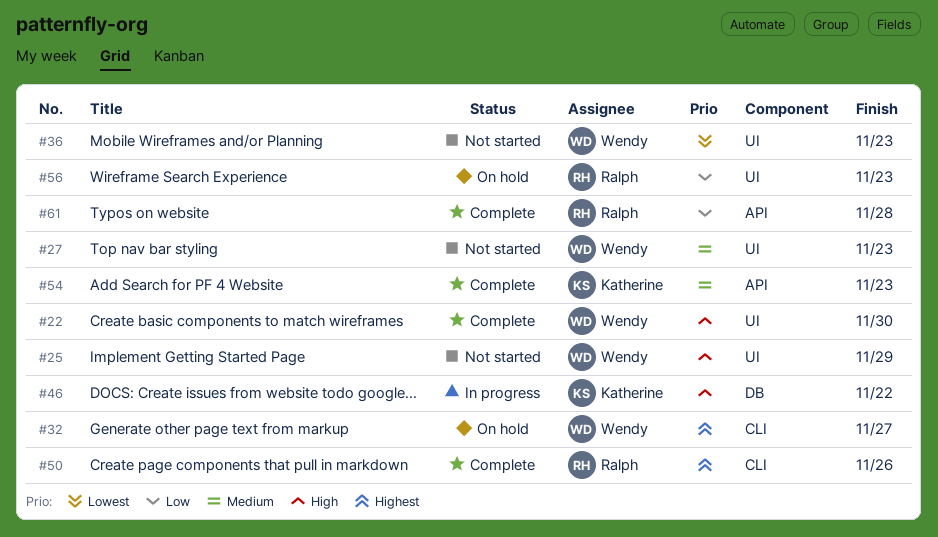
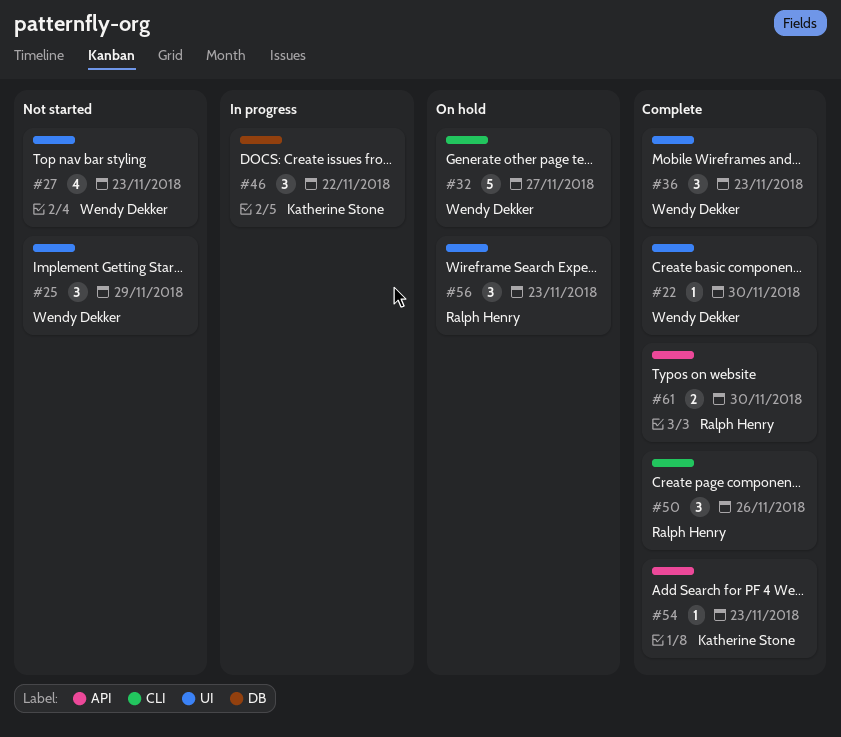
#36, status: Not started -> Complete
#61, due: Nov 28 -> Nov 30

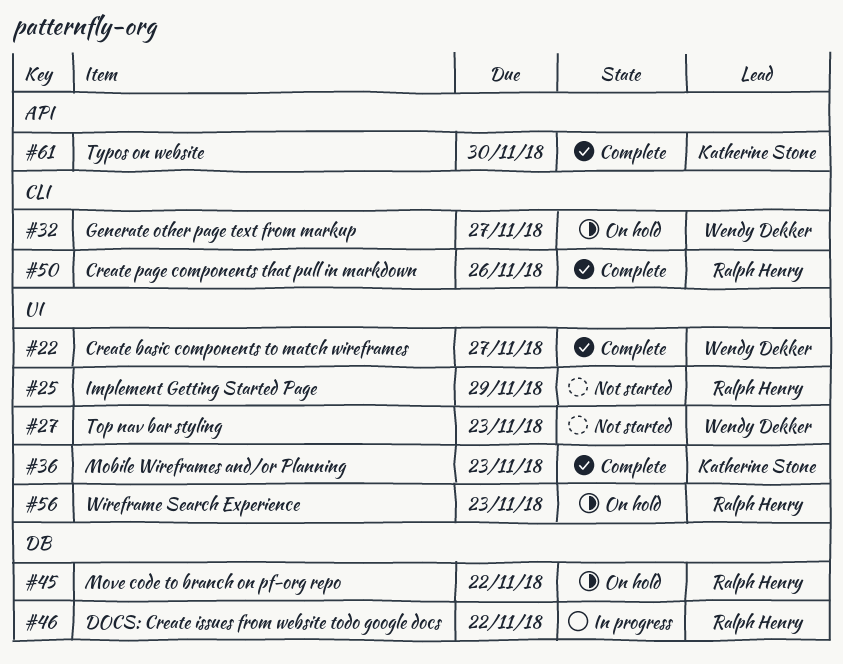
#22, due: Nov 30 -> Nov 27
#25, owner: Wendy Dekker -> Ralph Henry
#36, owner: Wendy Dekker -> Katherine Stone
#45: none -> present
#46, owner: Katherine Stone -> Ralph Henry
#54: present -> none
#61, owner: Ralph Henry -> Katherine Stone

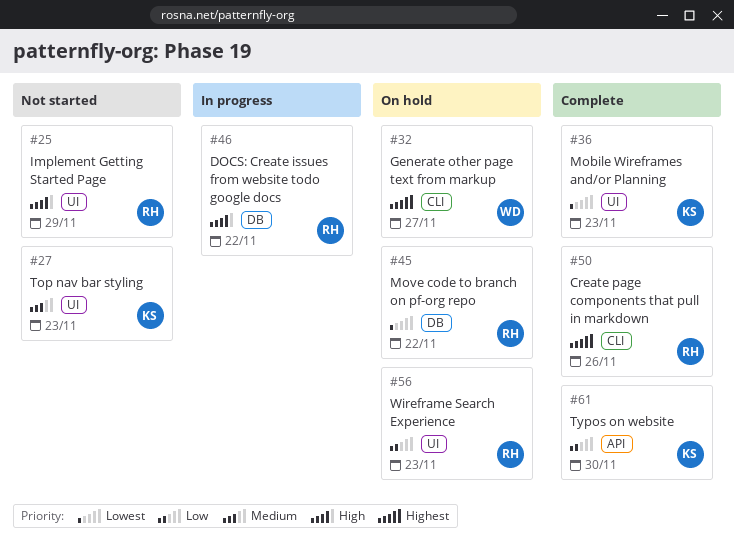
#22: present -> none
#27, owner: Wendy Dekker -> Katherine Stone

